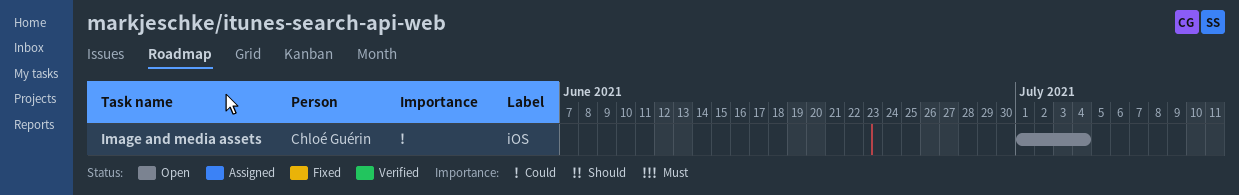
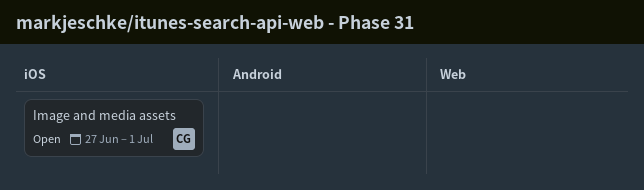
Image and media assets, start: Jul 1 -> Jun 27
Image and media assets, due: Jul 4 -> Jul 1

